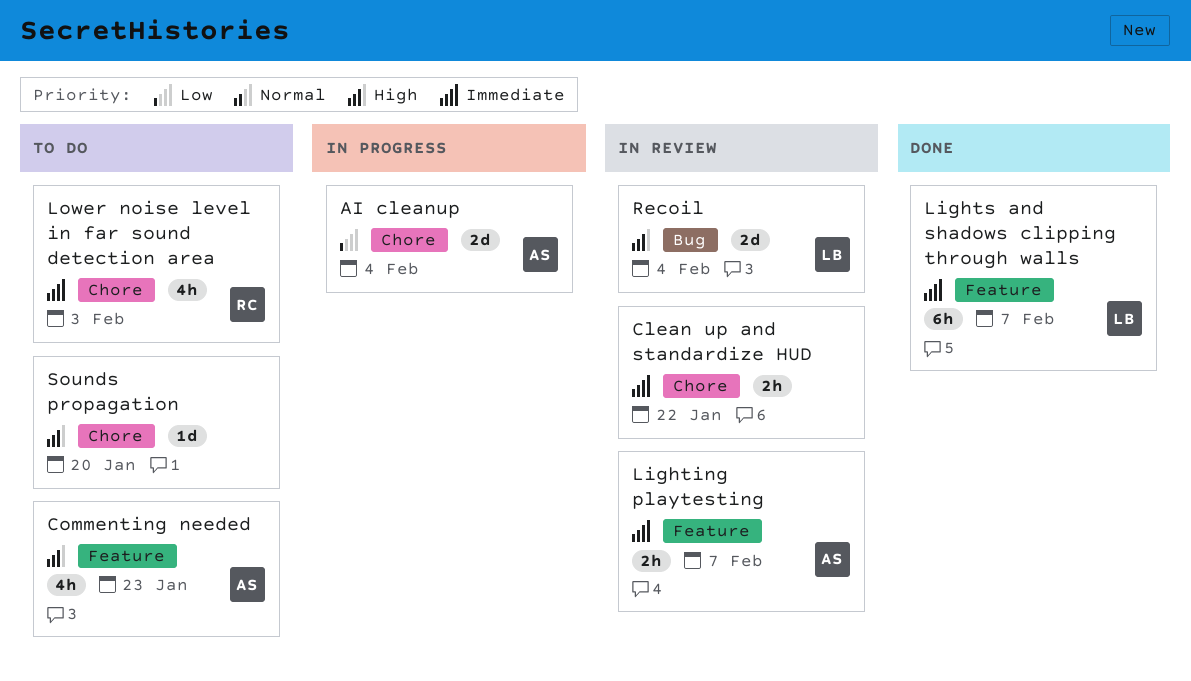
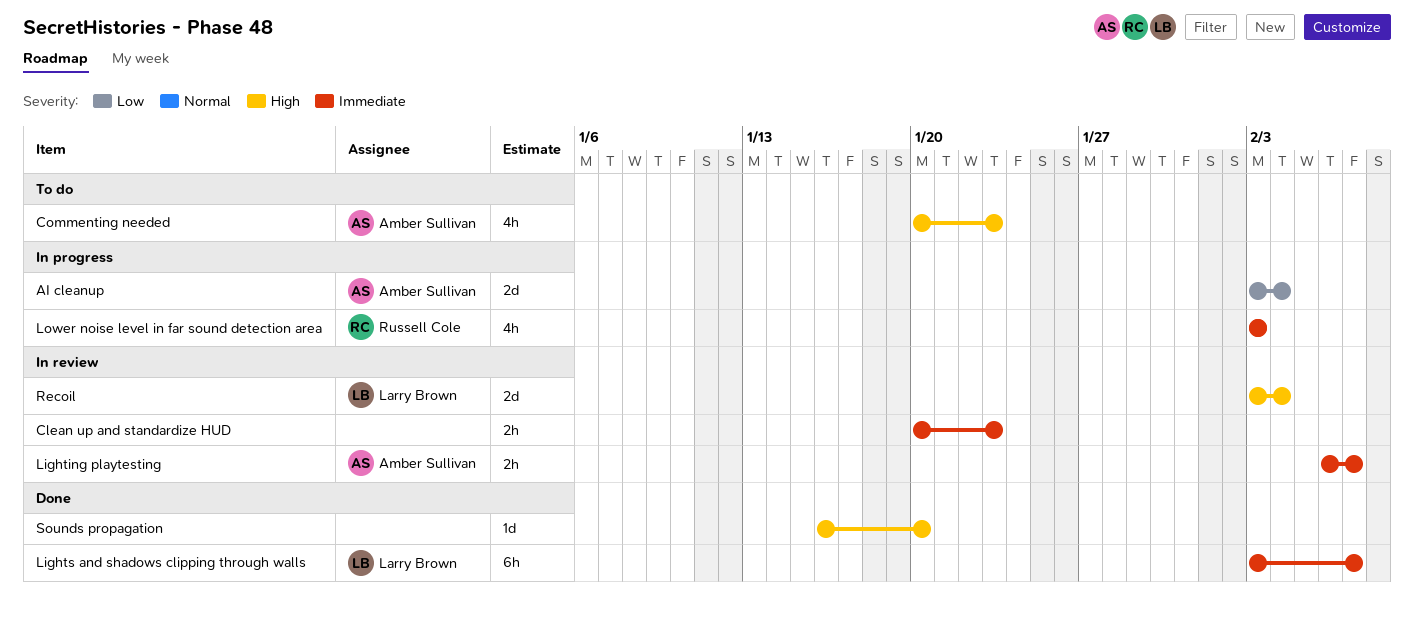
Clean up and standardize HUD, due: Jan 22 -> Jan 23
Lower noise level in far sound detection area, status: To do -> In progress
Sounds propagation, status: To do -> Done

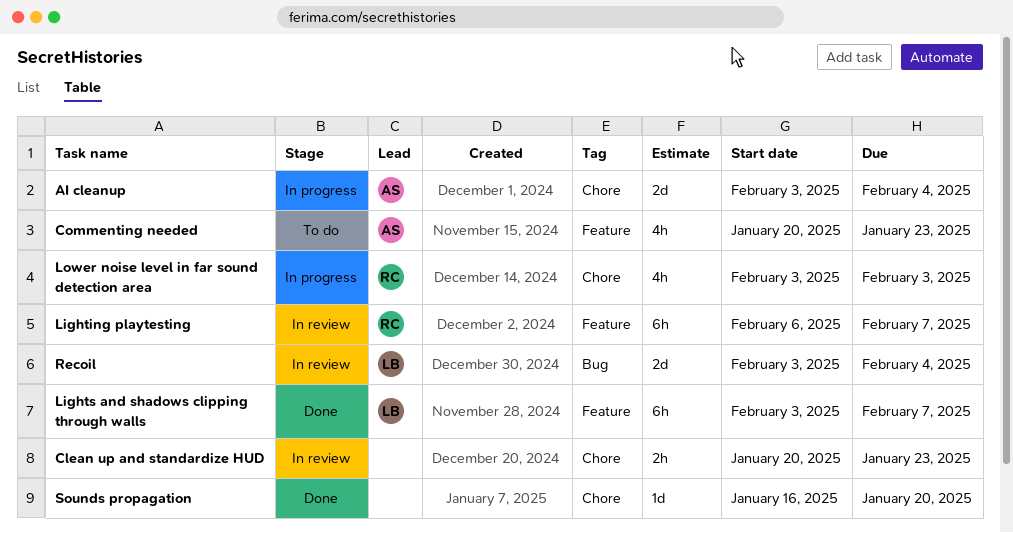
Lighting playtesting, owner: Amber Sullivan -> Russell Cole
Lighting playtesting, estimate: 2h -> 6h

